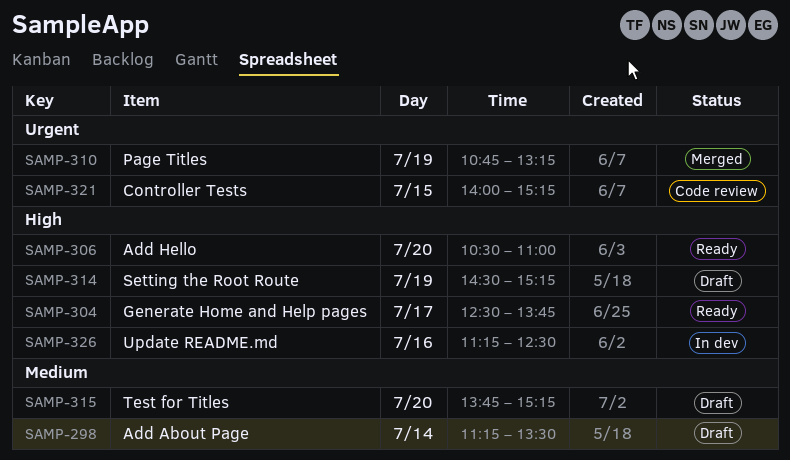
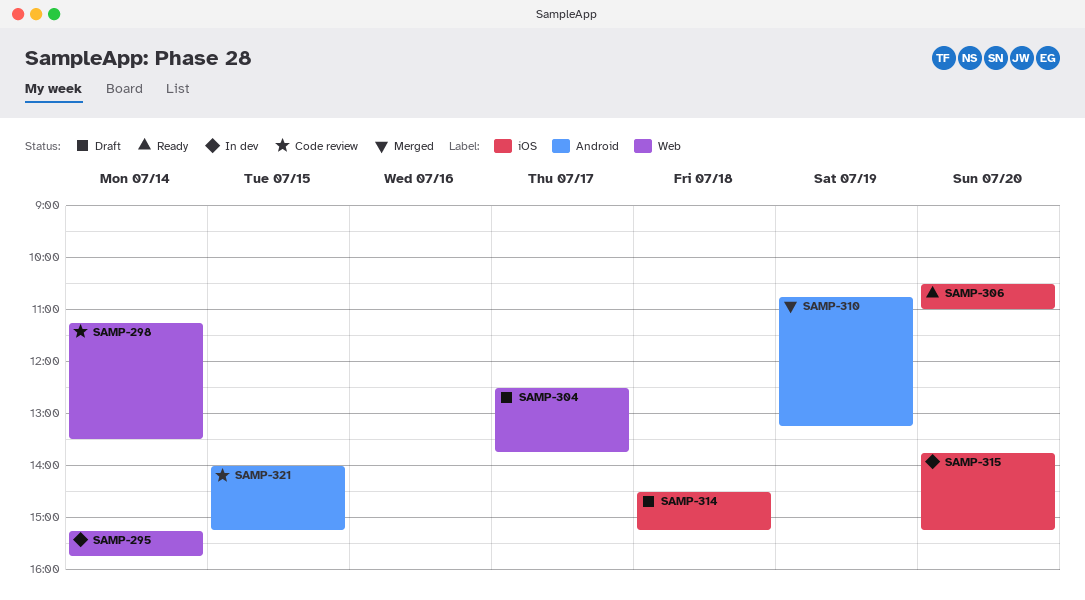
SAMP-295: none -> present
SAMP-298, status: Draft -> Code review
SAMP-304, status: Ready -> Draft
SAMP-314, day: Jul 19 -> Jul 18
SAMP-315, status: Draft -> In dev
SAMP-326: present -> none

